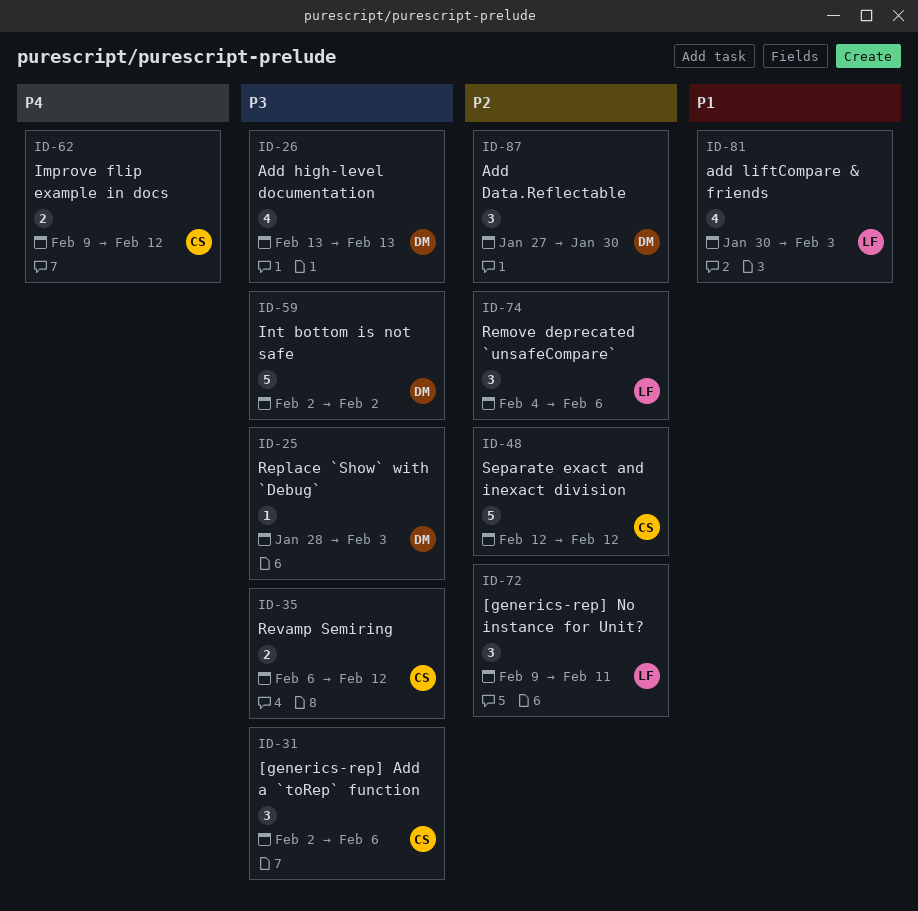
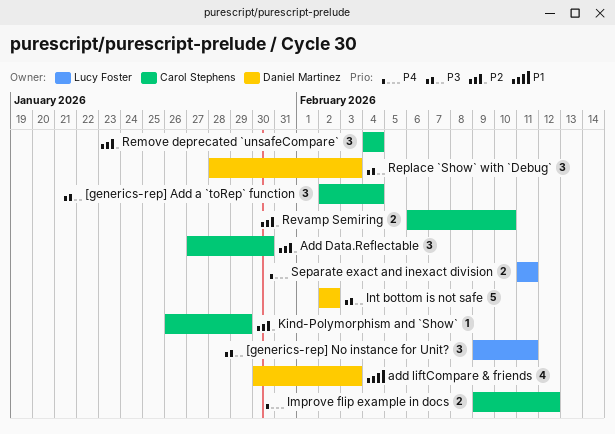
[generics-rep] Add a `toRep` function, due: Feb 6 -> Feb 4
[generics-rep] No instance for Unit?, priority: P2 -> P3
Add Data.Reflectable, owner: Daniel Martinez -> Carol Stephens
Add high-level documentation: present -> none
add liftCompare & friends, owner: Lucy Foster -> Daniel Martinez
Kind-Polymorphism and `Show`: none -> present
Remove deprecated `unsafeCompare`, owner: Lucy Foster -> Carol Stephens
Remove deprecated `unsafeCompare`, due: Feb 6 -> Feb 4
Replace `Show` with `Debug`, estimate: 1 -> 3
Revamp Semiring, priority: P3 -> P2
Revamp Semiring, due: Feb 12 -> Feb 10
Separate exact and inexact division, owner: Carol Stephens -> Lucy Foster
Separate exact and inexact division, priority: P2 -> P4
Separate exact and inexact division, estimate: 5 -> 2
Separate exact and inexact division, start: Feb 12 -> Feb 11
Separate exact and inexact division, due: Feb 12 -> Feb 11

